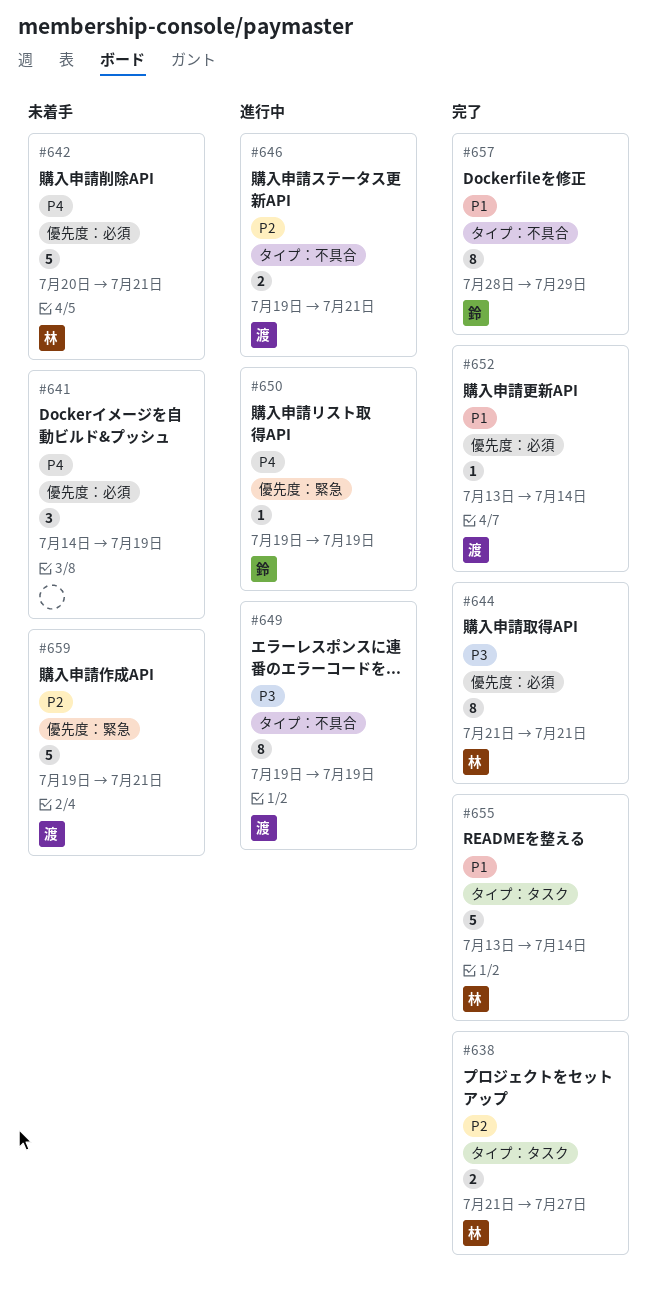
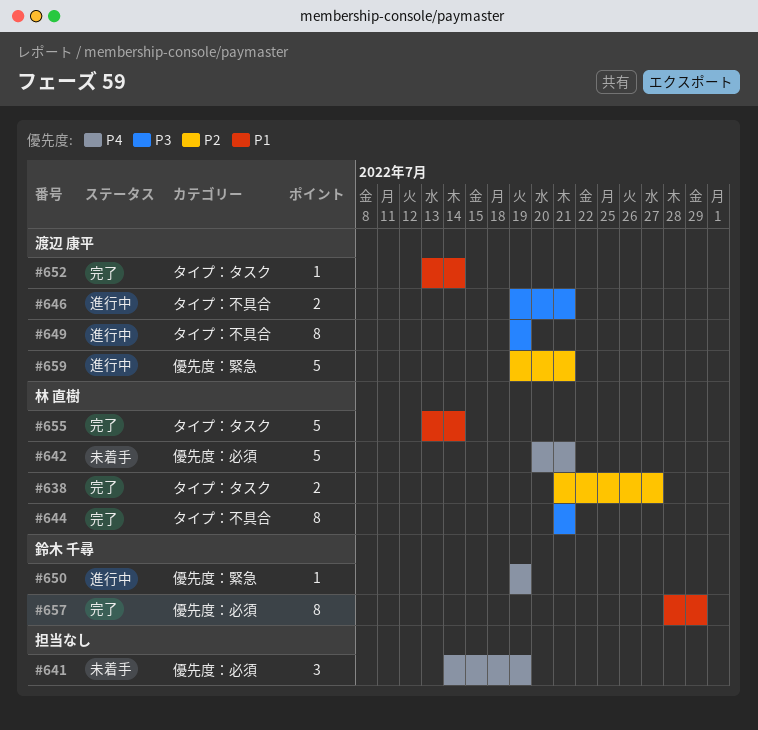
#644, label: 優先度：必須 -> タイプ：不具合
#646, priority: P2 -> P3
#652, label: 優先度：必須 -> タイプ：タスク
#657, label: タイプ：不具合 -> 優先度：必須
#659, status: 未着手 -> 進行中

